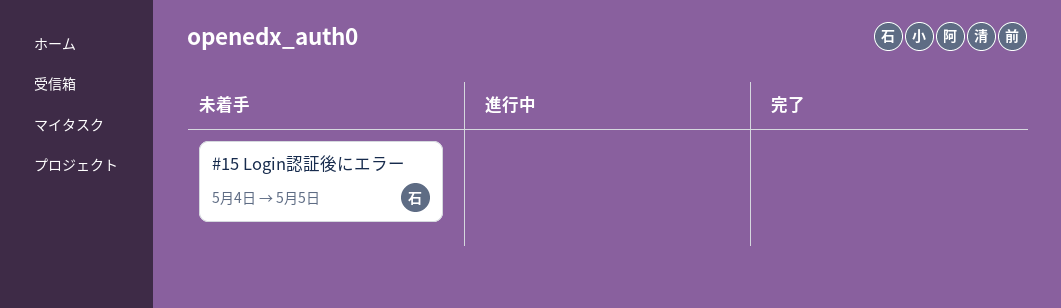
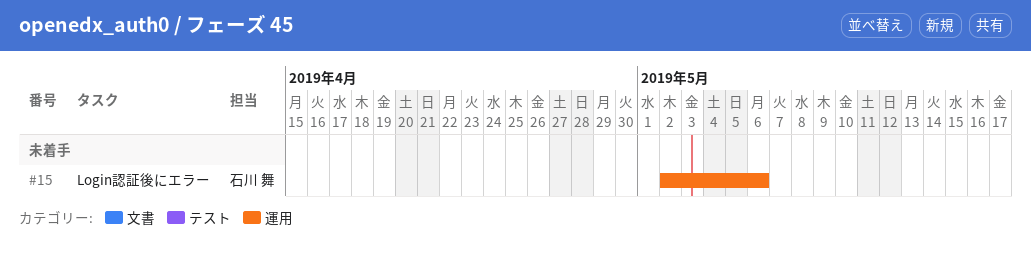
#15, start: May 4 -> May 2
#15, due: May 5 -> May 6

